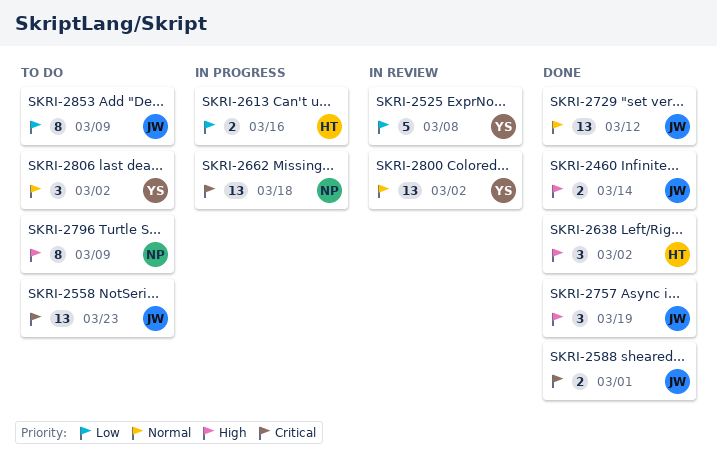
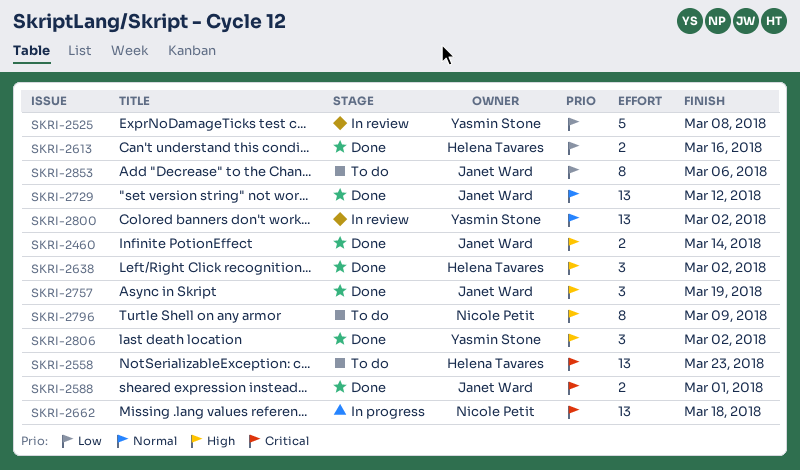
SKRI-2558, owner: Janet Ward -> Helena Tavares
SKRI-2613, status: In progress -> Done
SKRI-2806, status: To do -> Done
SKRI-2806, priority: Normal -> High
SKRI-2853, due: Mar 9 -> Mar 6

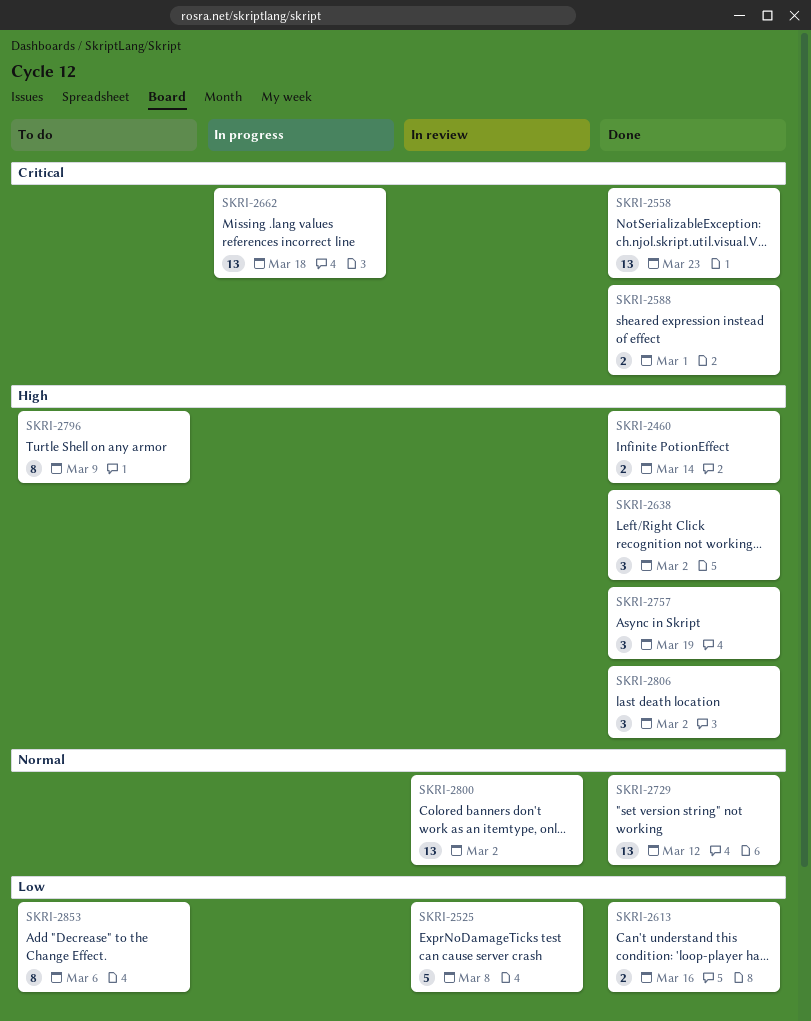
SKRI-2558, status: To do -> Done

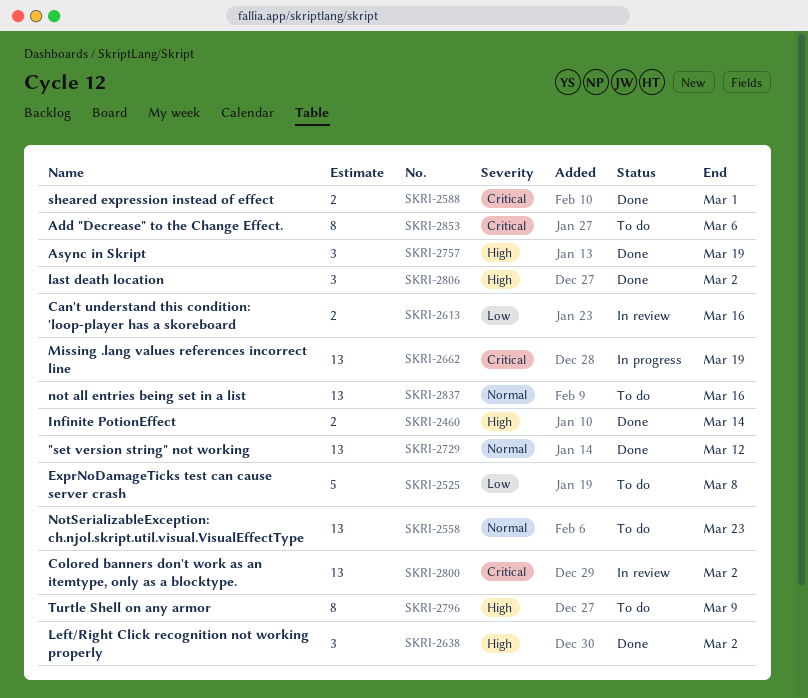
SKRI-2525, status: In review -> To do
SKRI-2558, status: Done -> To do
SKRI-2558, priority: Critical -> Normal
SKRI-2613, status: Done -> In review
SKRI-2662, due: Mar 18 -> Mar 19
SKRI-2800, priority: Normal -> Critical
SKRI-2837: none -> present
SKRI-2853, priority: Low -> Critical

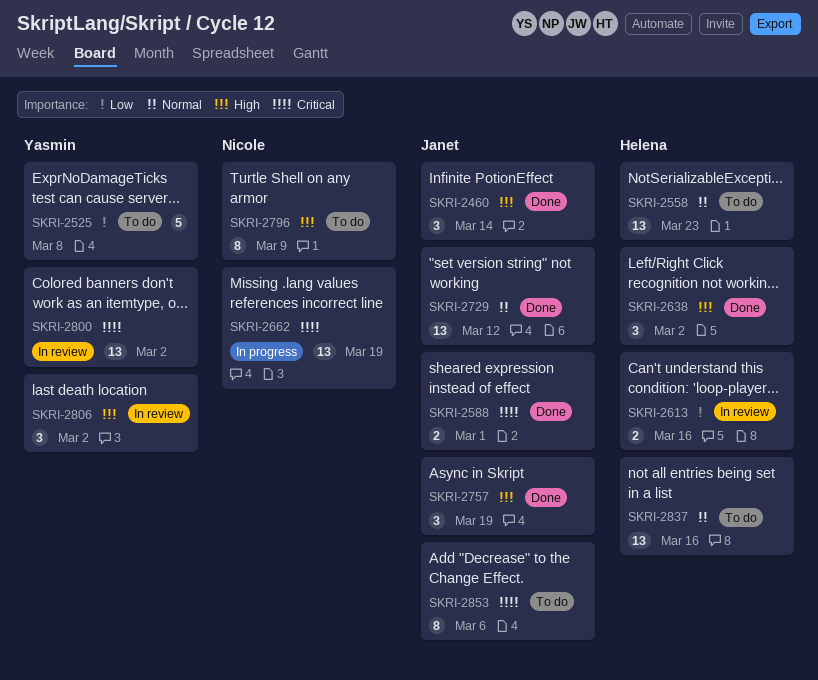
SKRI-2460, estimate: 2 -> 3
SKRI-2806, status: Done -> In review

